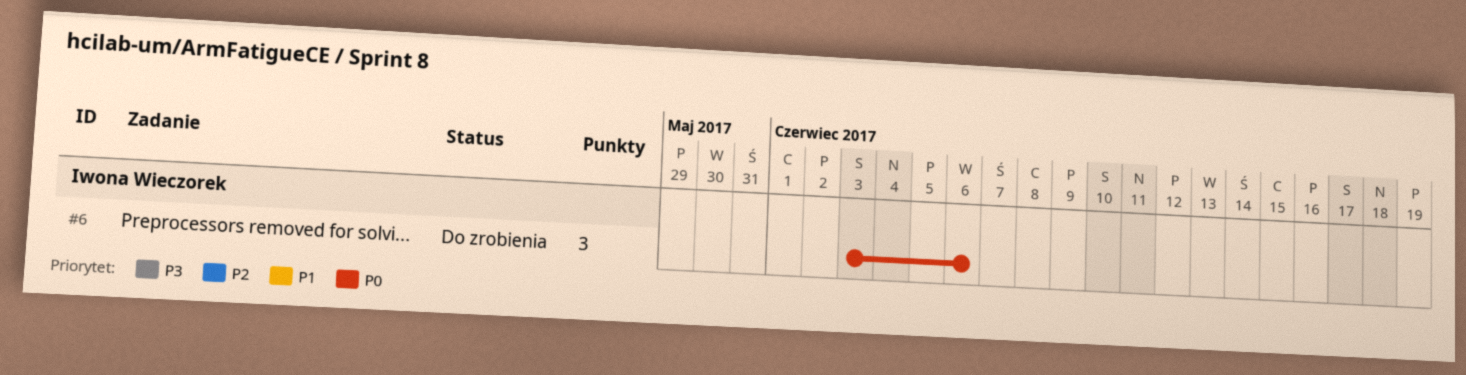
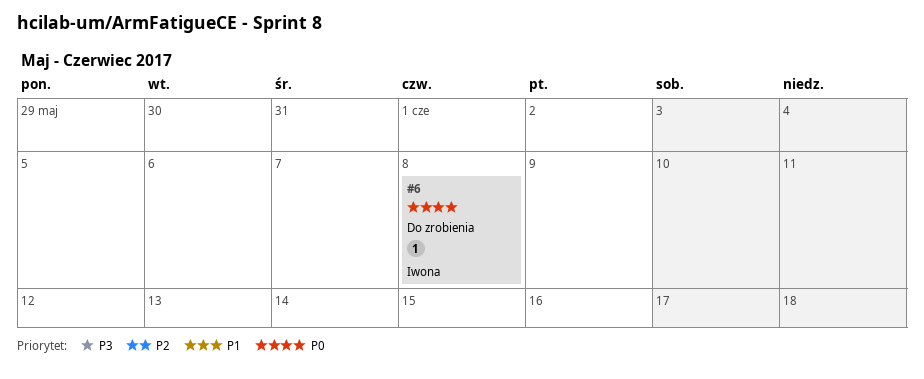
#6, estimate: 3 -> 1
#6, due: Jun 6 -> Jun 8

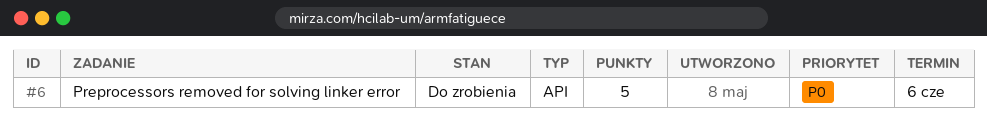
#6, estimate: 1 -> 5
#6, due: Jun 8 -> Jun 6

